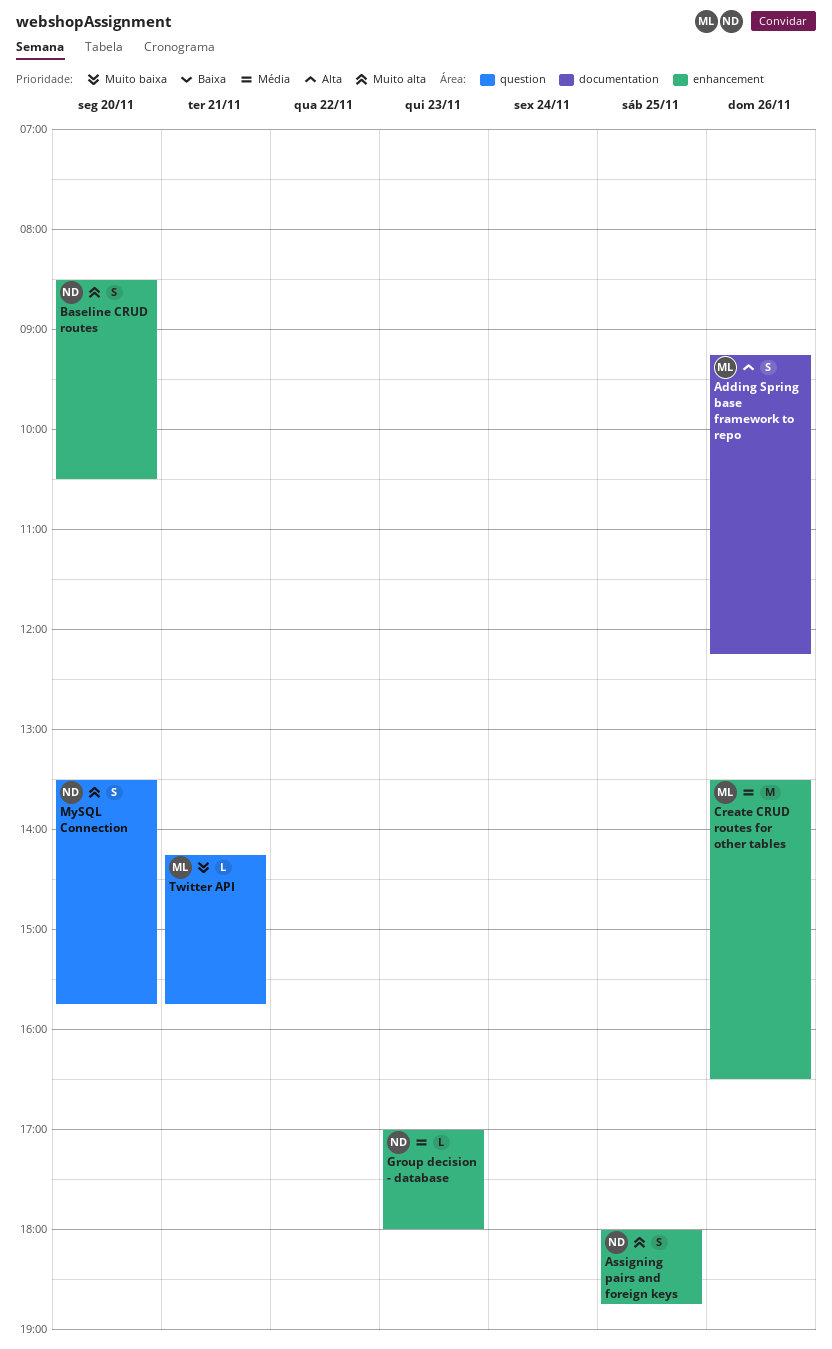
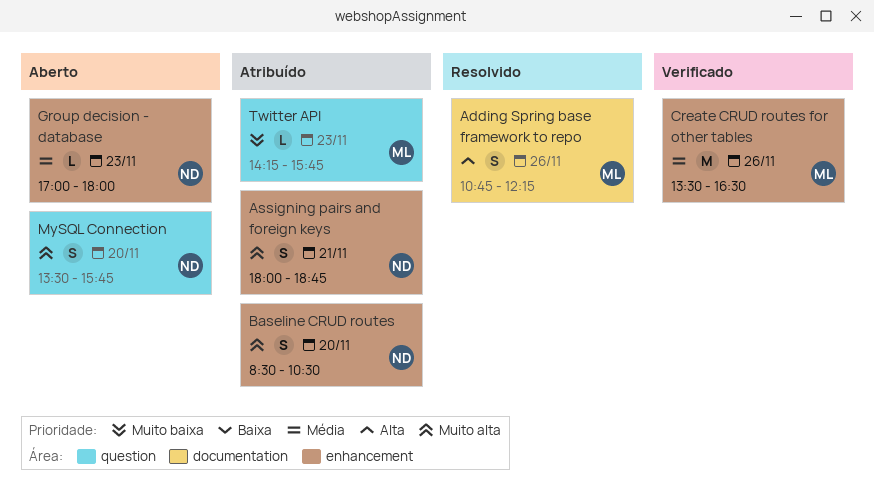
Adding Spring base framework to repo, begins: 09:15 -> 10:45
Assigning pairs and foreign keys, day: Nov 25 -> Nov 21
Twitter API, day: Nov 21 -> Nov 23

